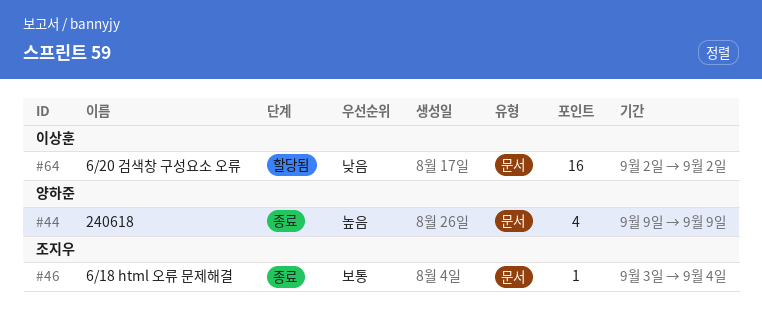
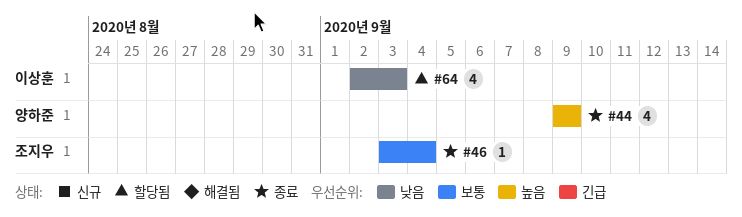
#64, estimate: 16 -> 4
#64, due: Sep 2 -> Sep 3

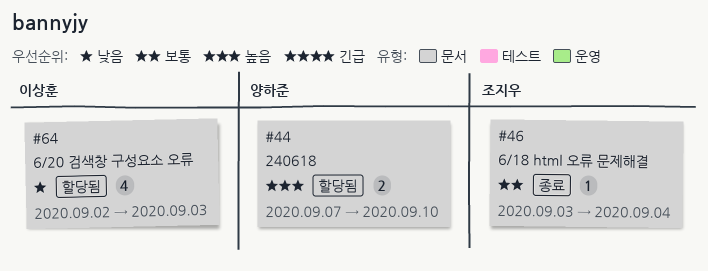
#44, status: 종료 -> 할당됨
#44, estimate: 4 -> 2
#44, start: Sep 9 -> Sep 7
#44, due: Sep 9 -> Sep 10

